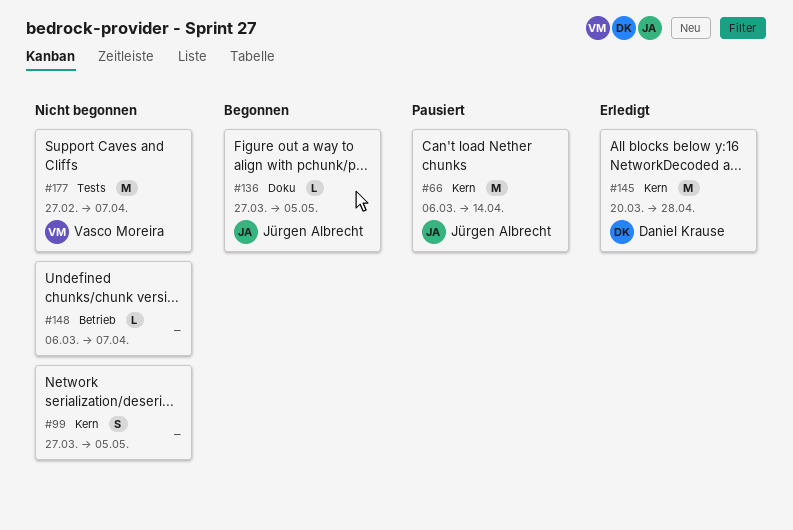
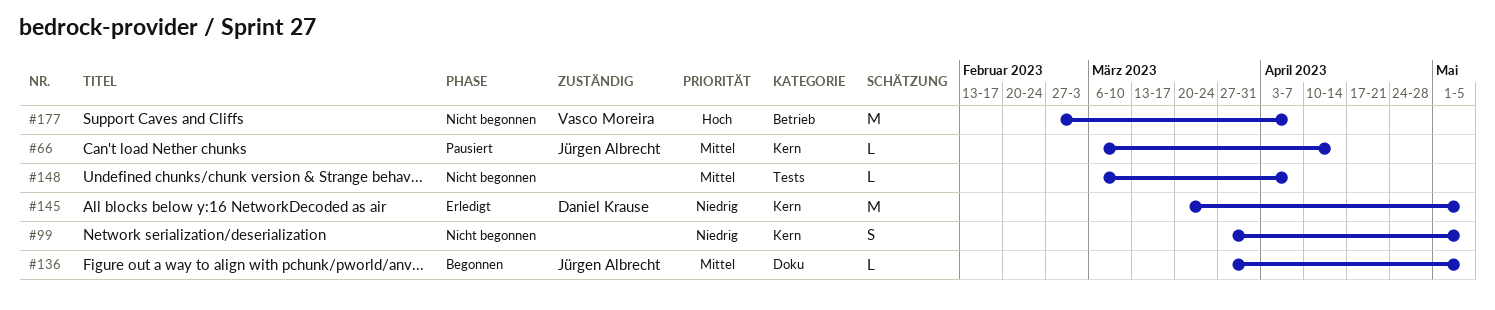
#66, estimate: M -> L
#145, due: Apr 28 -> May 5
#148, label: Betrieb -> Tests
#177, label: Tests -> Betrieb

